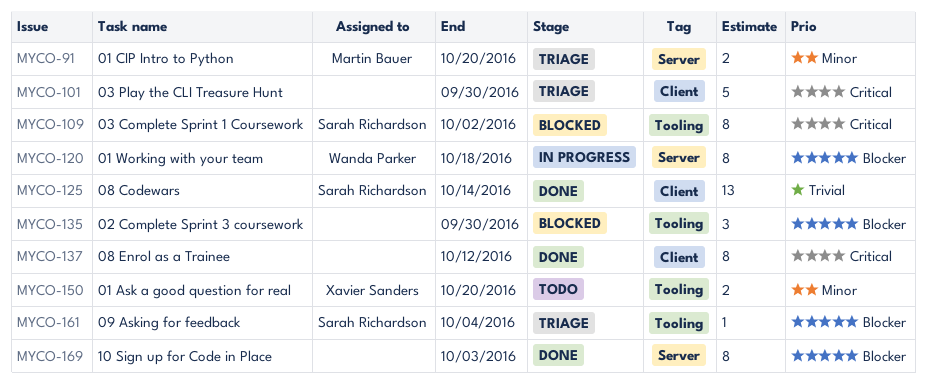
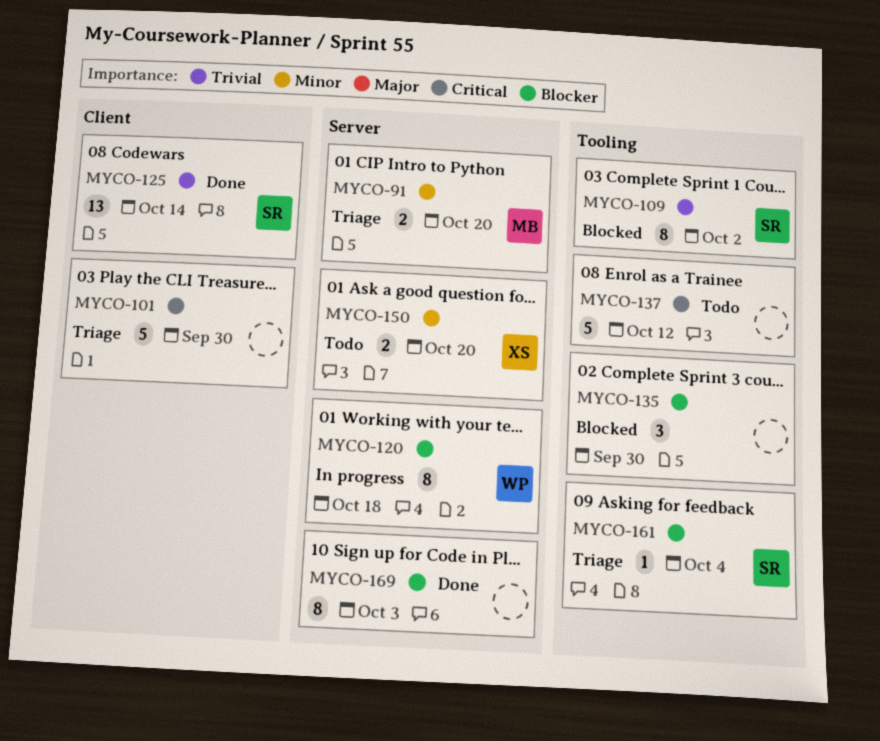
MYCO-109, priority: Critical -> Trivial
MYCO-137, status: Done -> Todo
MYCO-137, label: Client -> Tooling
MYCO-137, estimate: 8 -> 5
MYCO-150, label: Tooling -> Server

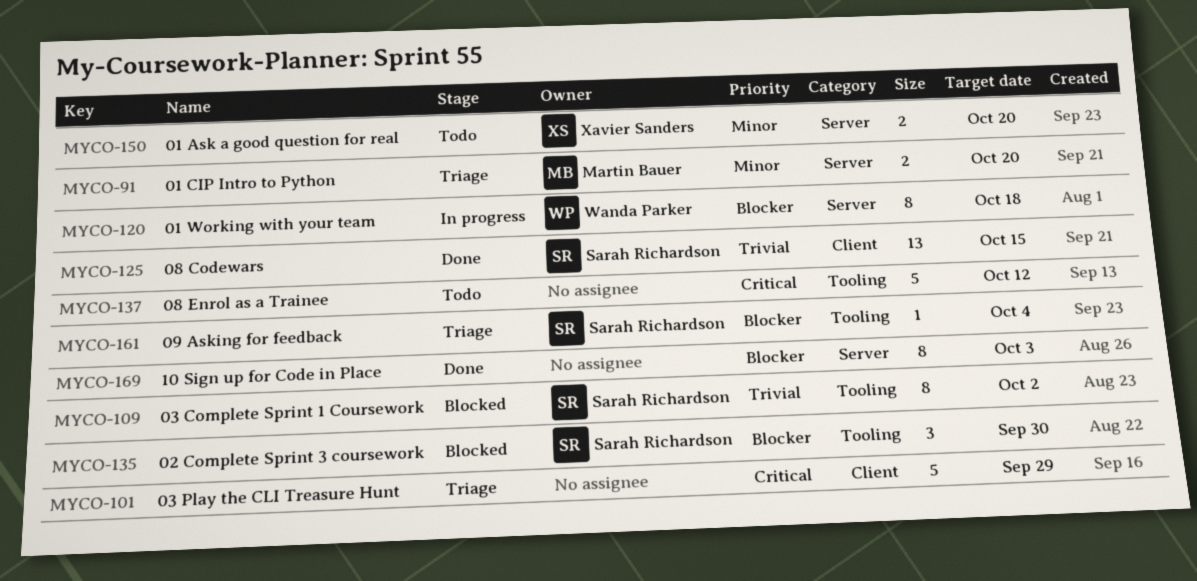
MYCO-101, due: Sep 30 -> Sep 29
MYCO-125, due: Oct 14 -> Oct 15
MYCO-135, owner: none -> Sarah Richardson

